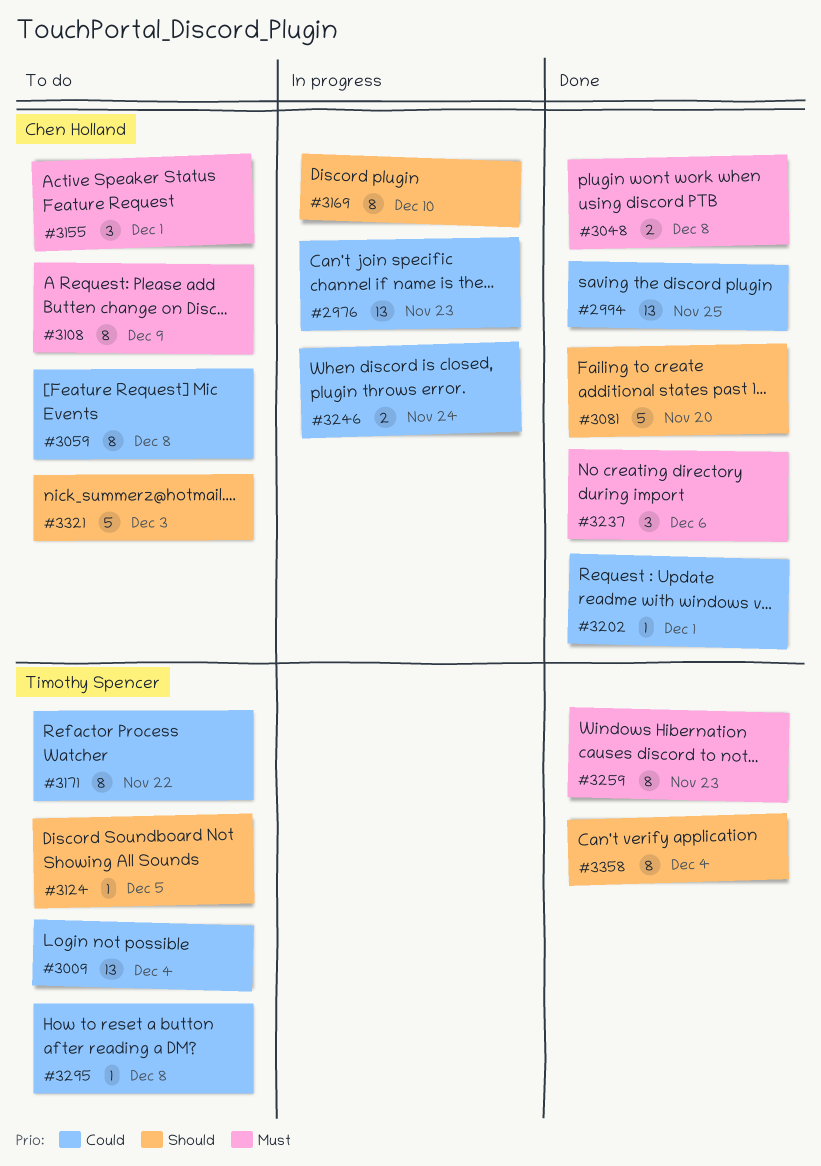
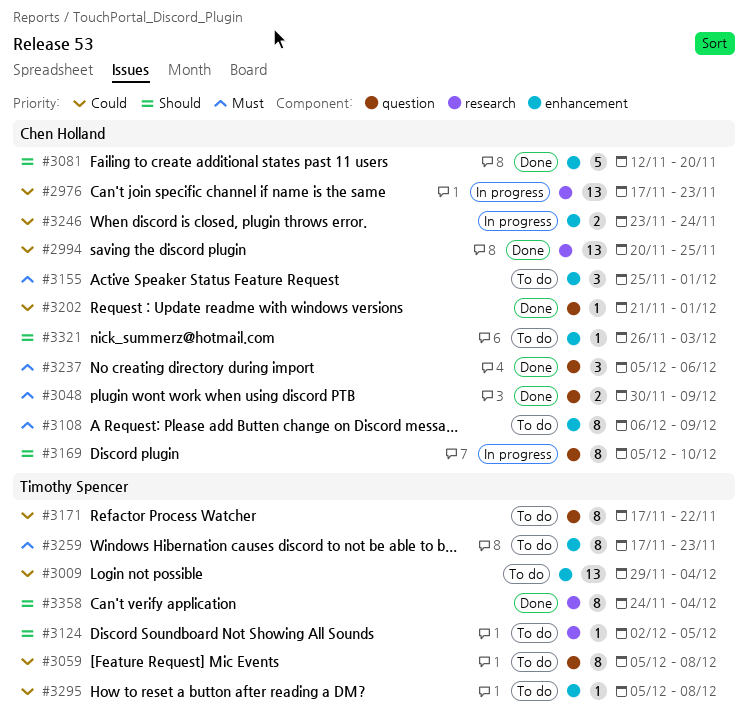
#3048, due: Dec 8 -> Dec 9
#3059, owner: Chen Holland -> Timothy Spencer
#3259, status: Done -> To do
#3321, estimate: 5 -> 1

